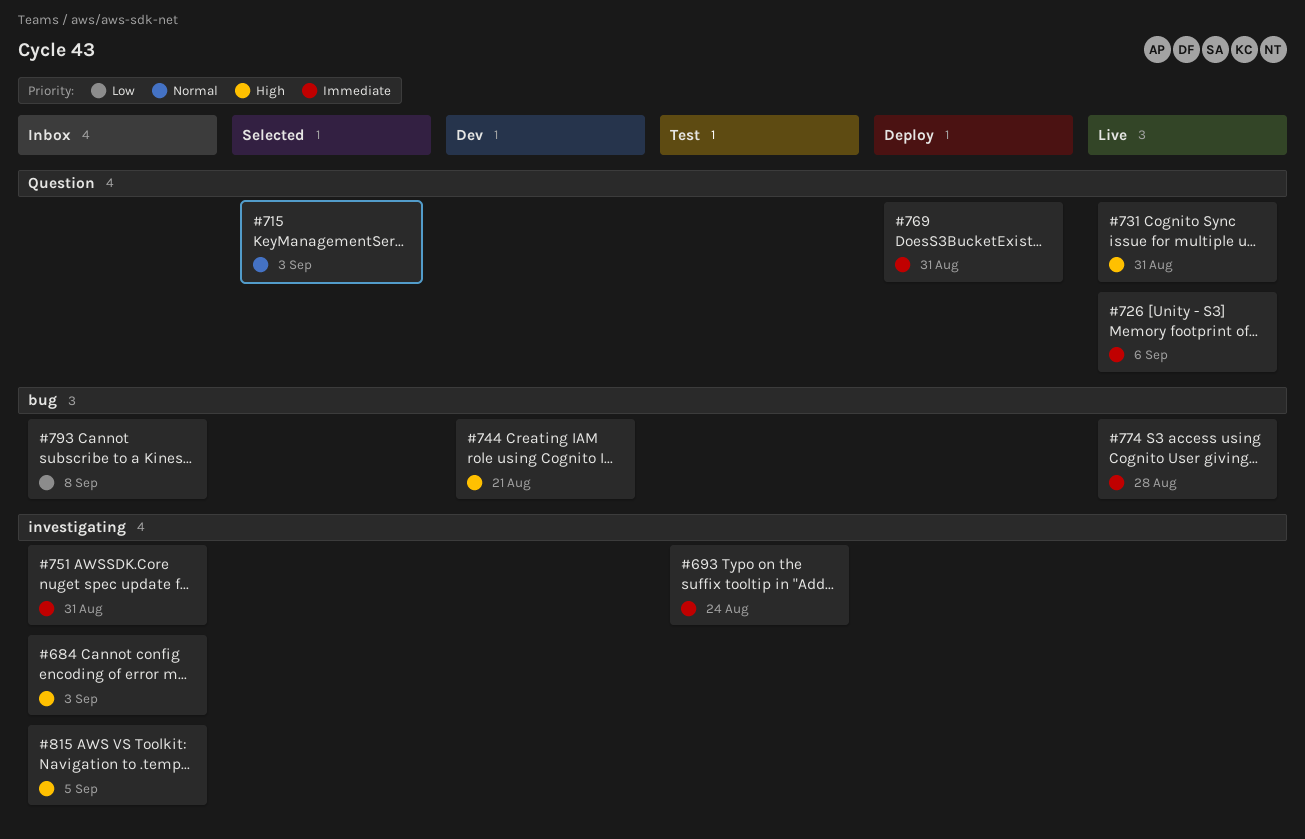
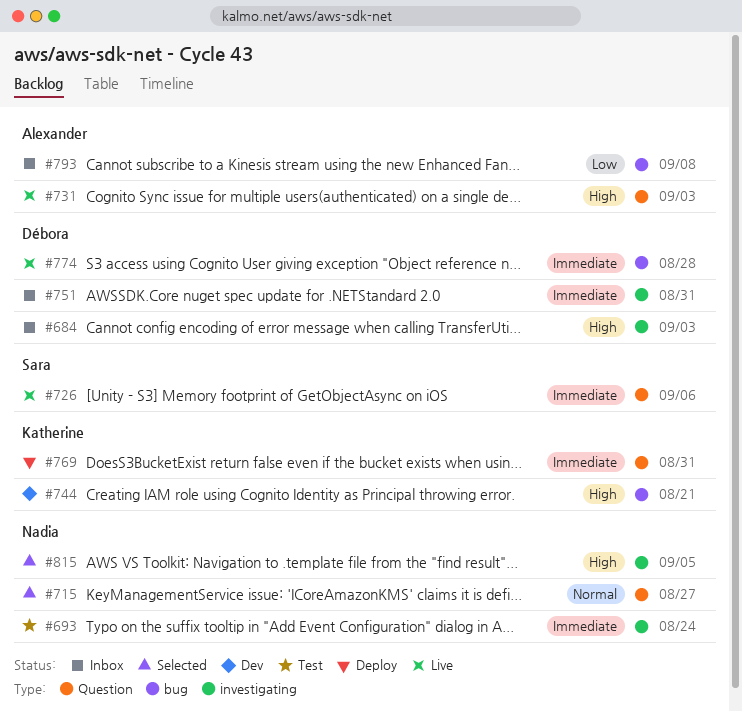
#715, due: Sep 3 -> Aug 27
#731, due: Aug 31 -> Sep 3
#815, status: Inbox -> Selected

